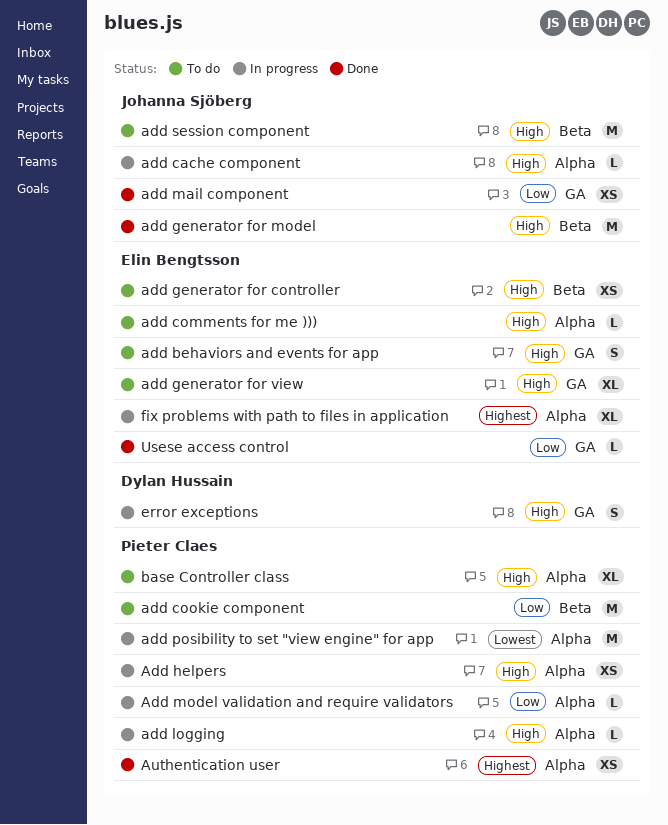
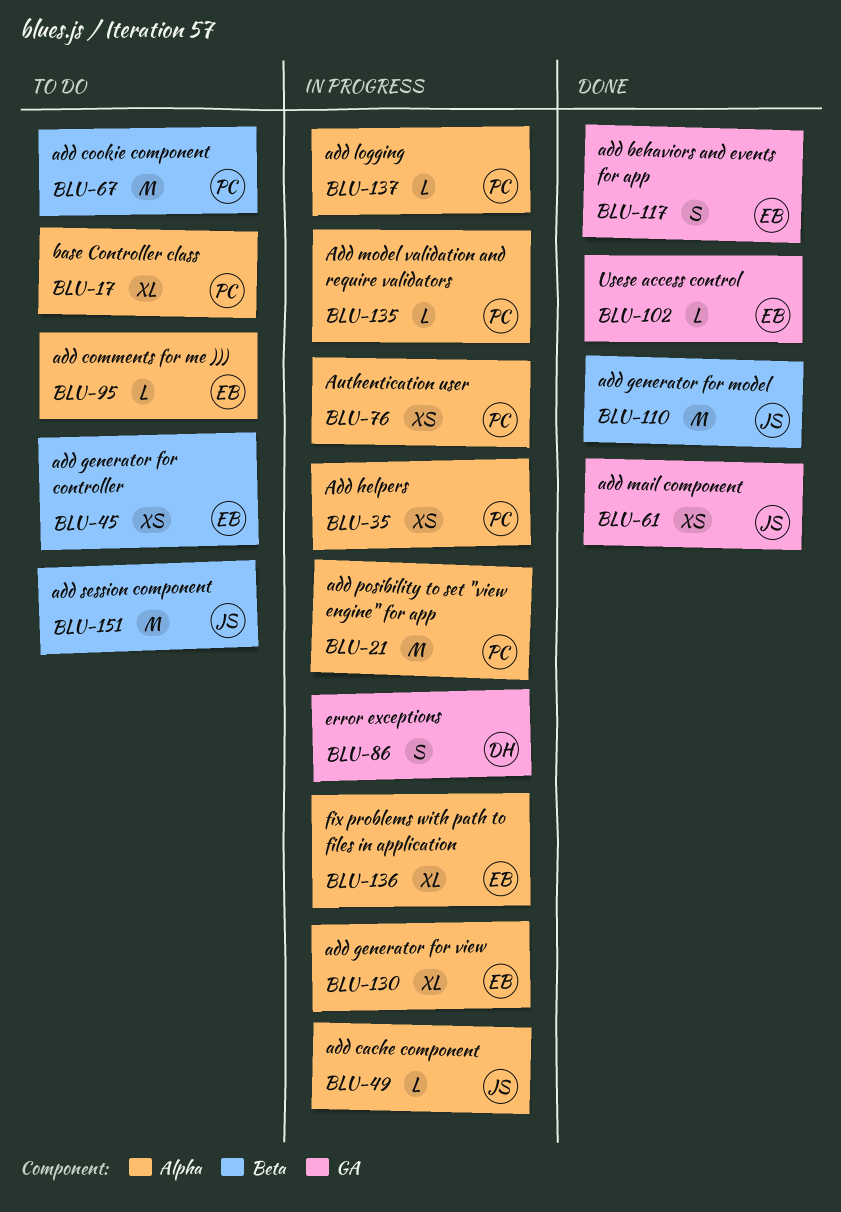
add behaviors and events for app, status: To do -> Done
add generator for view, status: To do -> In progress
add generator for view, label: GA -> Alpha
Authentication user, status: Done -> In progress

